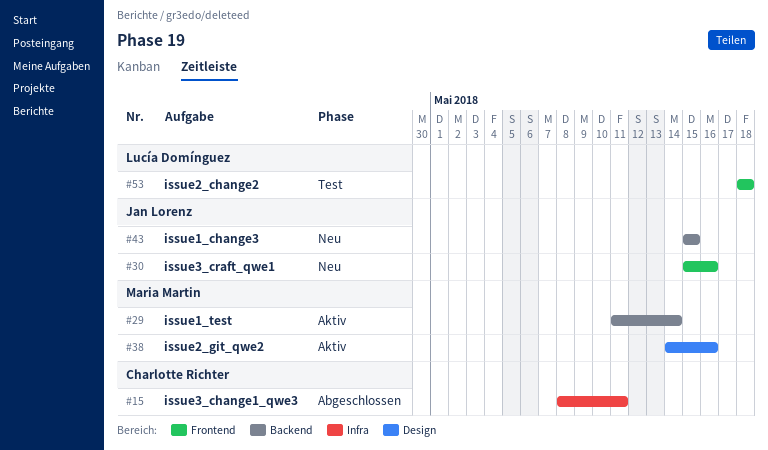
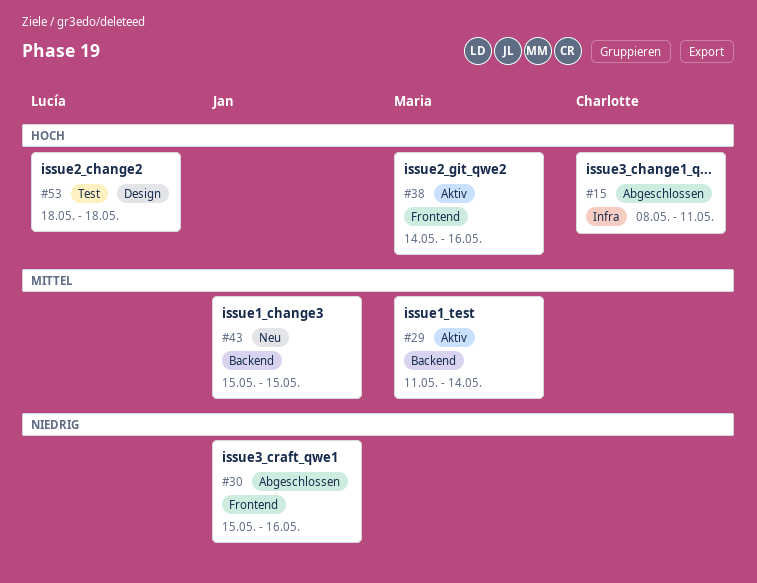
#30, status: Neu -> Abgeschlossen
#38, label: Design -> Frontend
#53, label: Frontend -> Design

